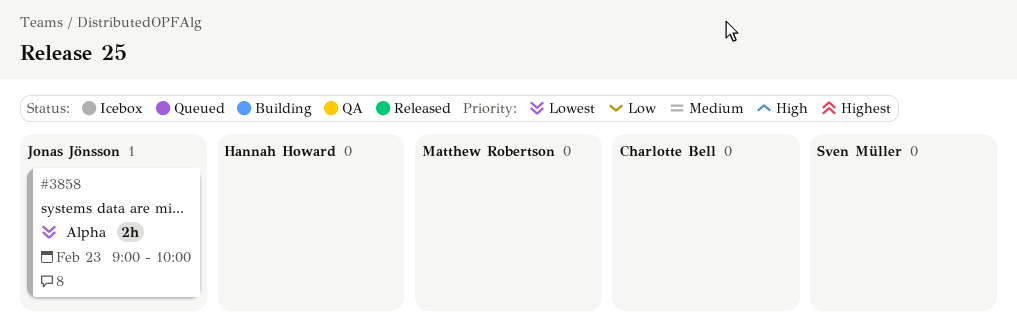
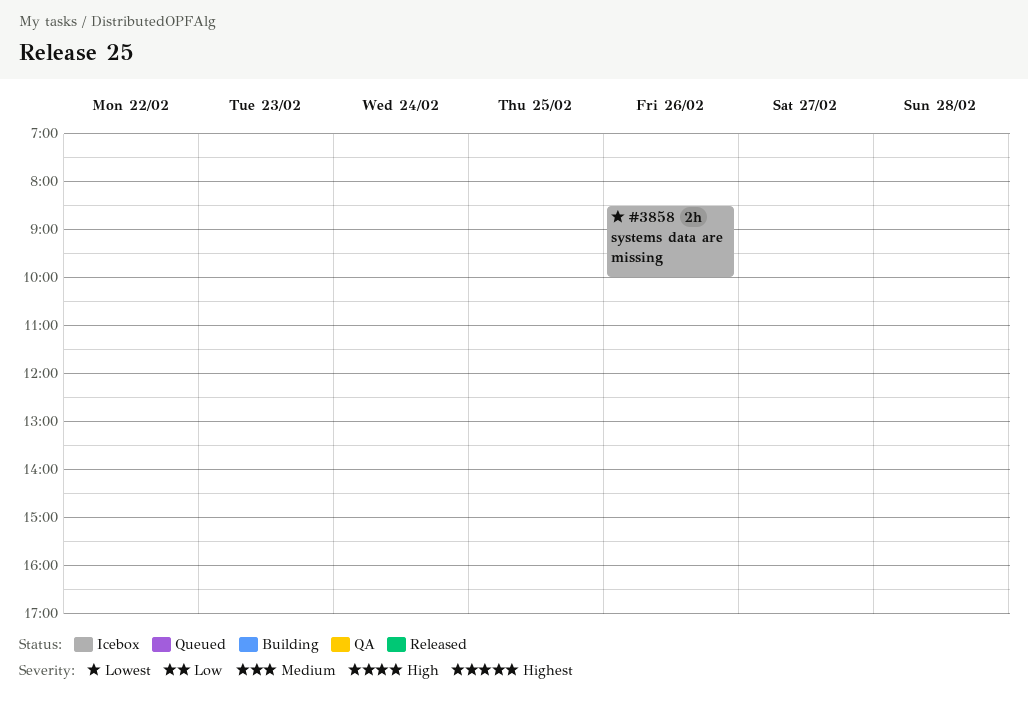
#3858, day: Feb 23 -> Feb 26
#3858, begins: 09:00 -> 08:30

